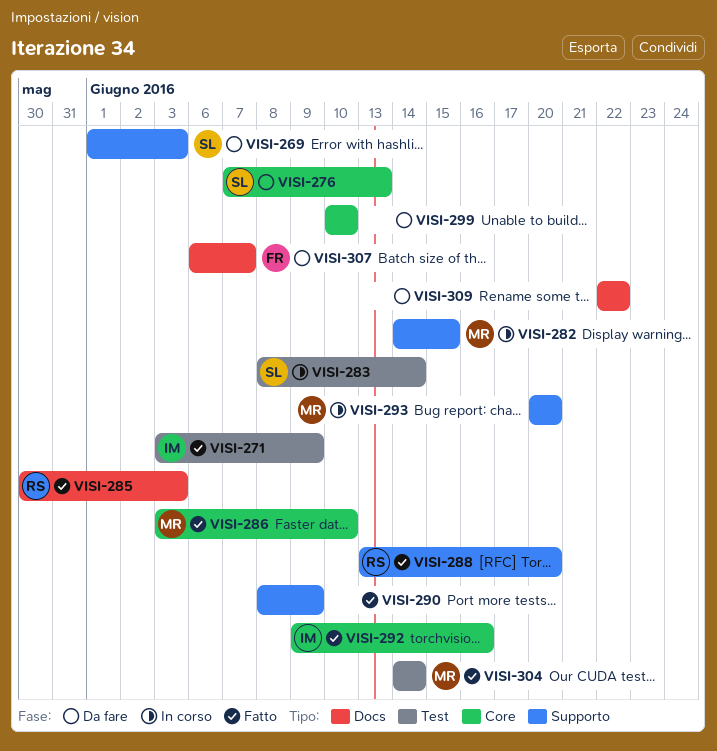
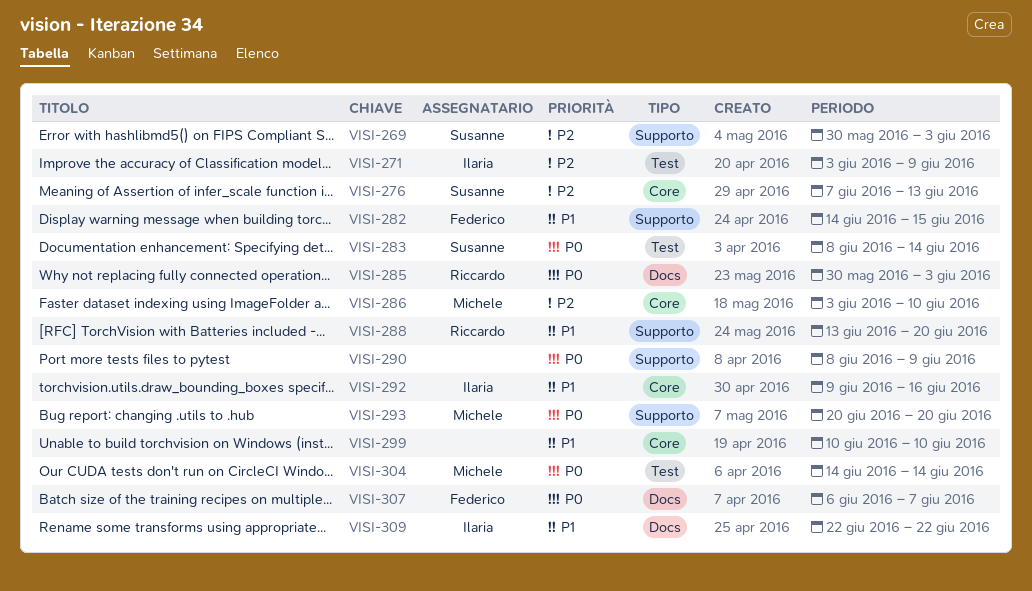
VISI-269, start: Jun 1 -> May 30
VISI-282, owner: Michele -> Federico
VISI-309, owner: none -> Ilaria

